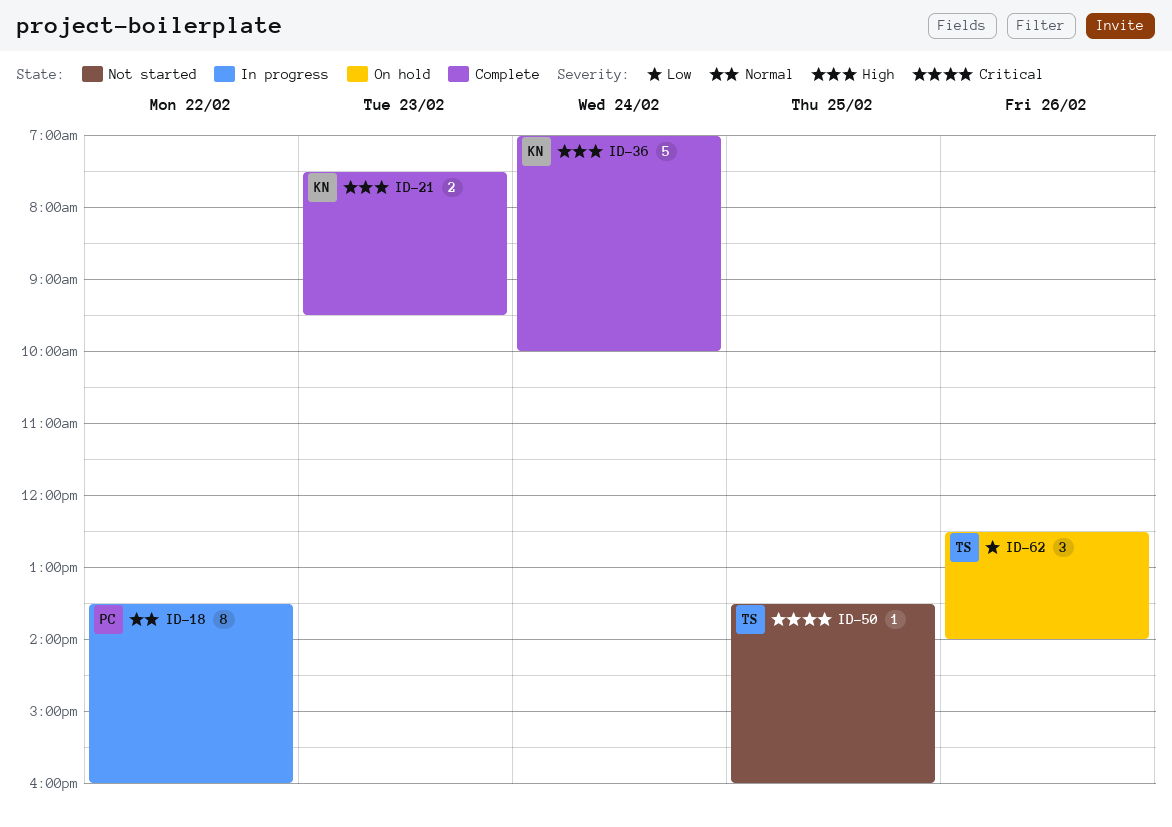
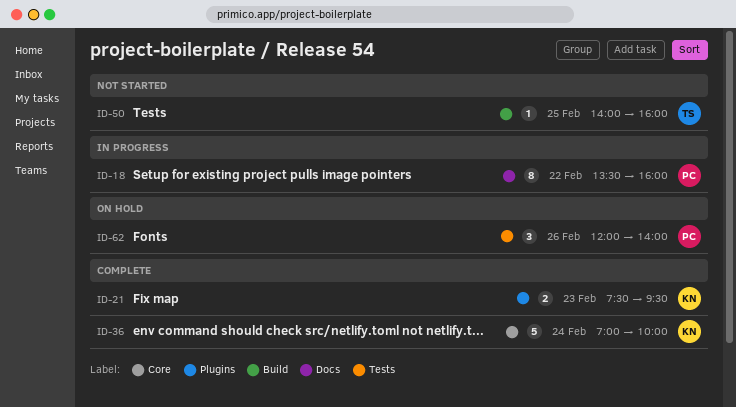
ID-50, begins: 13:30 -> 14:00
ID-62, owner: TS -> PC
ID-62, begins: 12:30 -> 12:00

